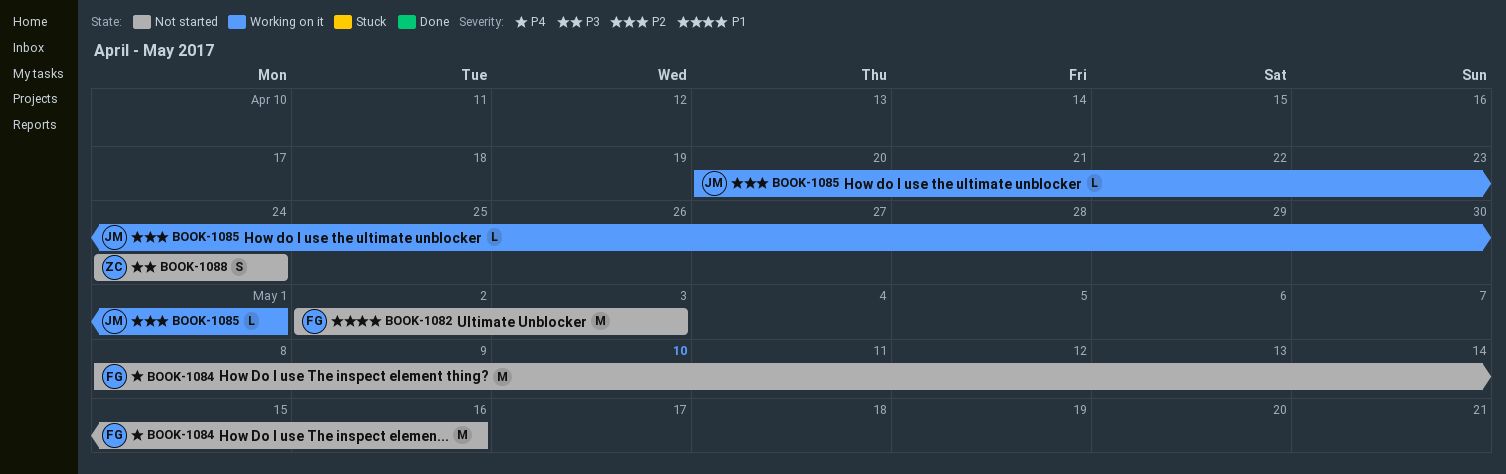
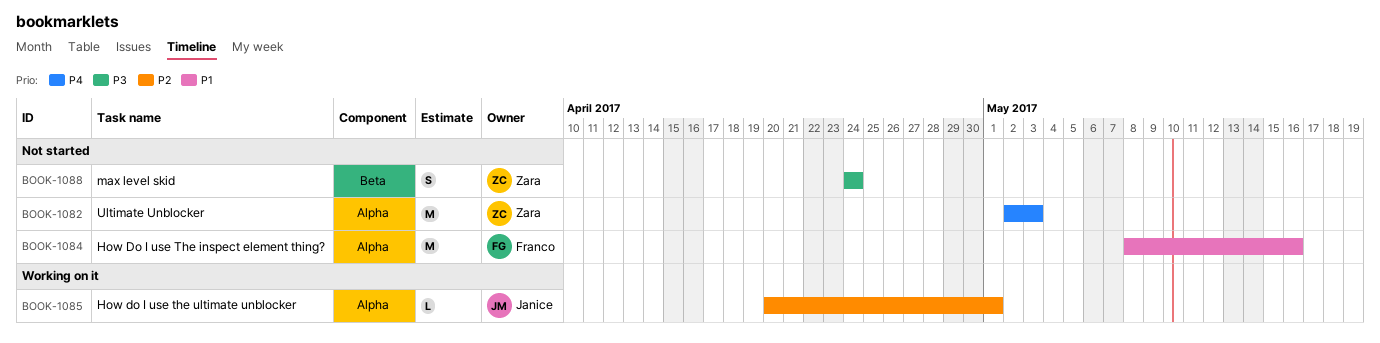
BOOK-1082, owner: Franco -> Zara
BOOK-1082, priority: P1 -> P4
BOOK-1084, priority: P4 -> P1

